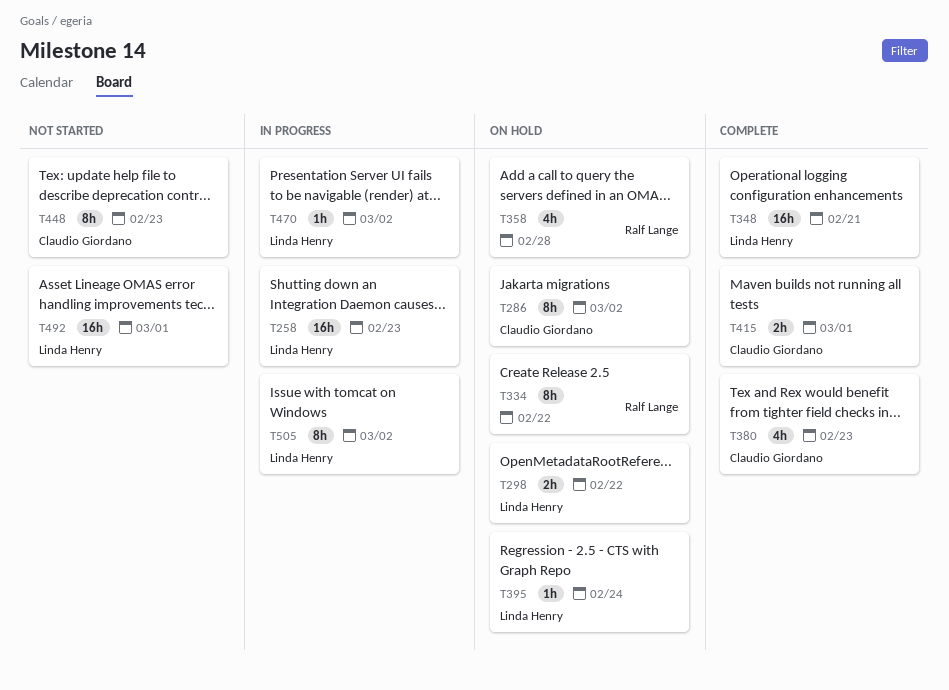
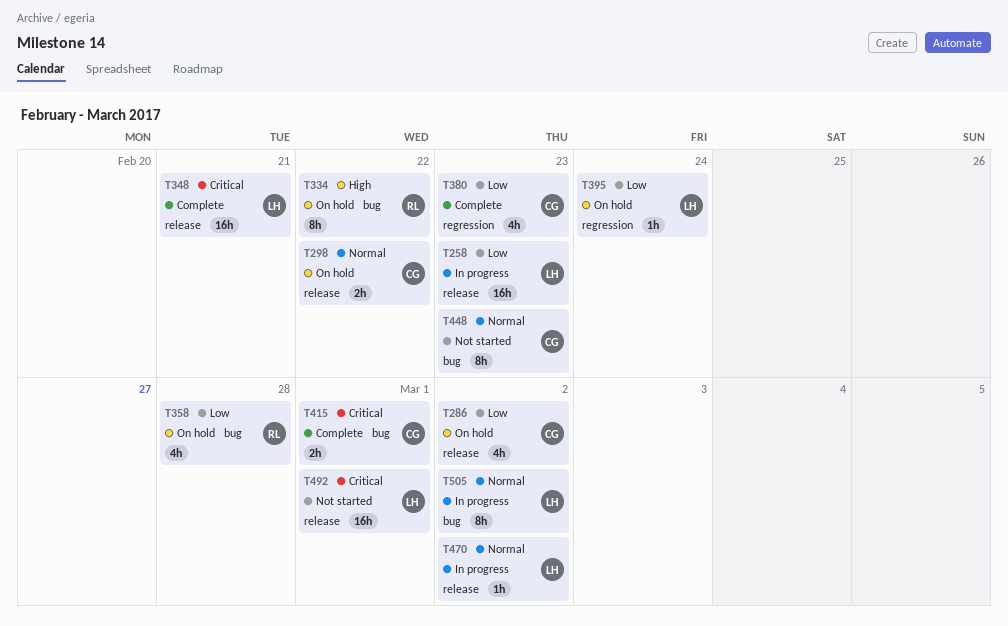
T286, estimate: 8h -> 4h
T298, owner: Linda Henry -> Claudio Giordano

